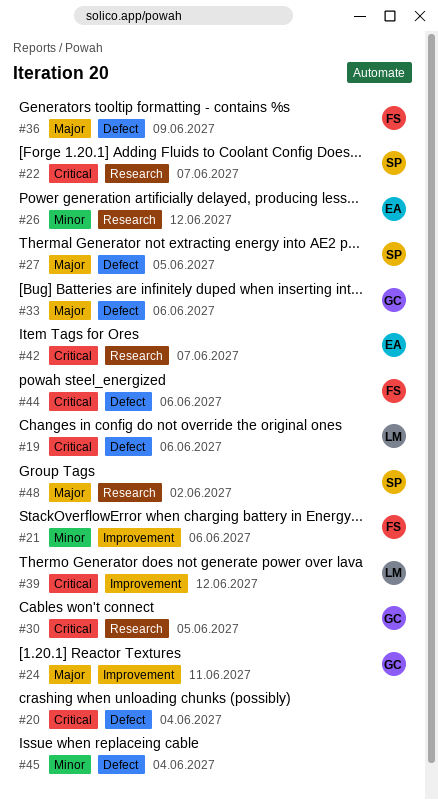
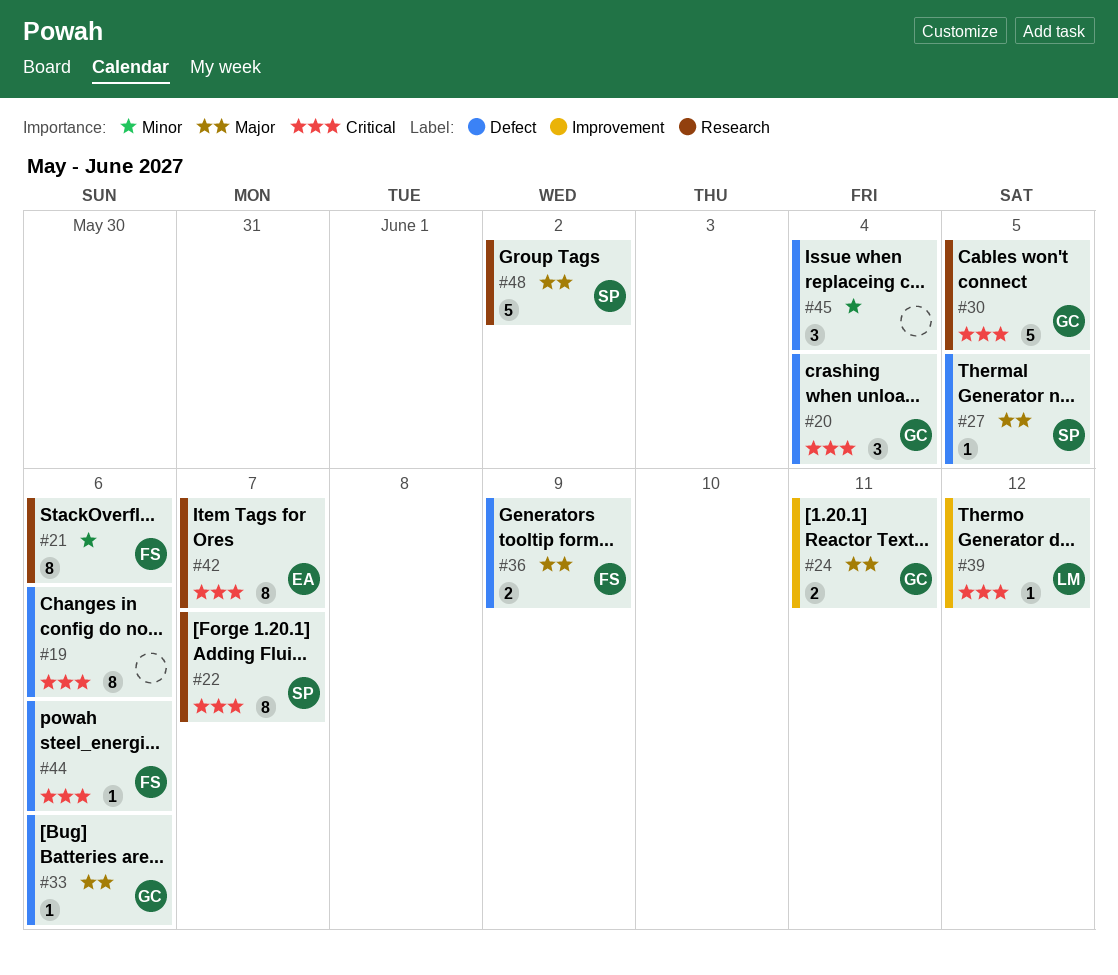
#19, owner: LM -> none
#20, owner: none -> GC
#21, label: Improvement -> Research
#26: present -> none

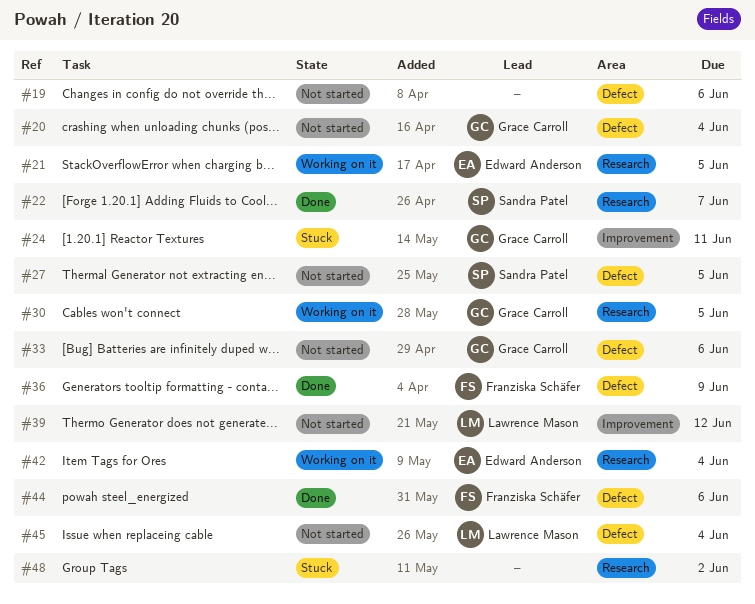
#21, owner: Franziska Schäfer -> Edward Anderson
#21, due: Jun 6 -> Jun 5
#42, due: Jun 7 -> Jun 4
#45, owner: none -> Lawrence Mason
#48, owner: Sandra Patel -> none

